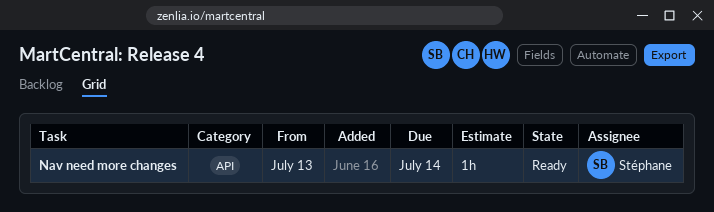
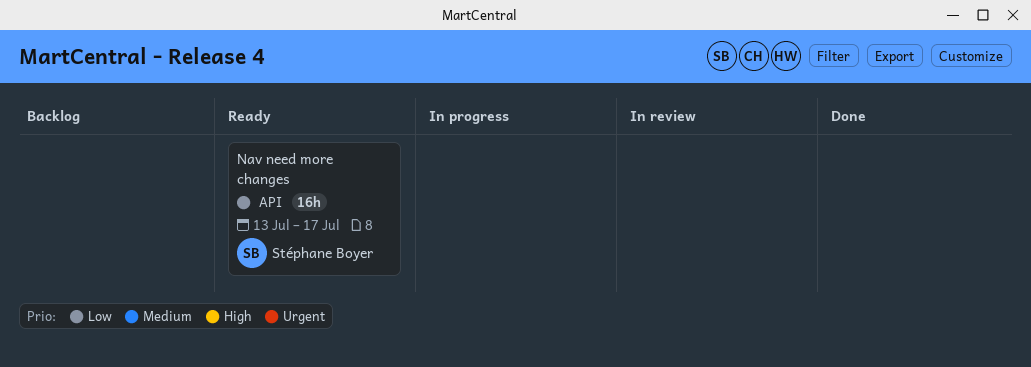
Nav need more changes, estimate: 1h -> 16h
Nav need more changes, due: Jul 14 -> Jul 17

